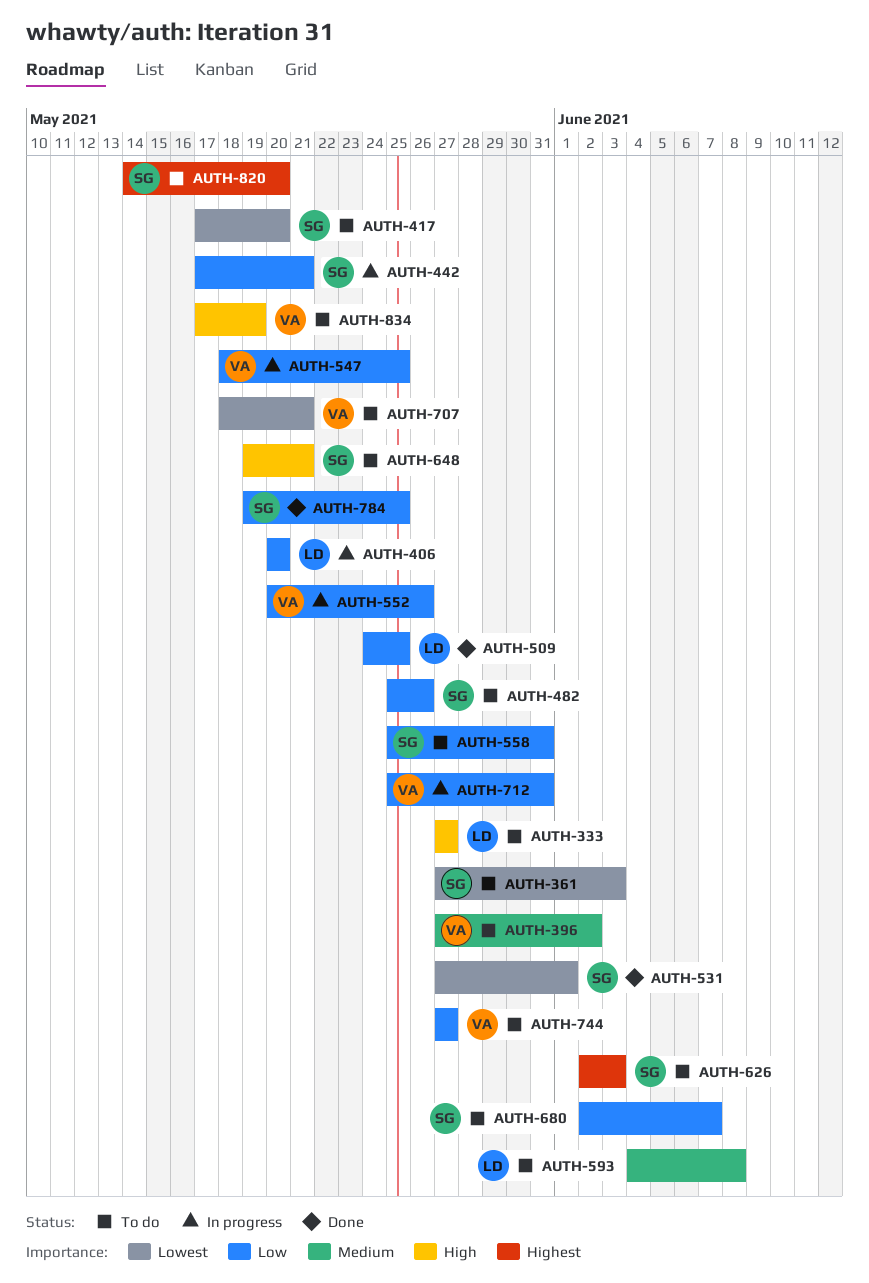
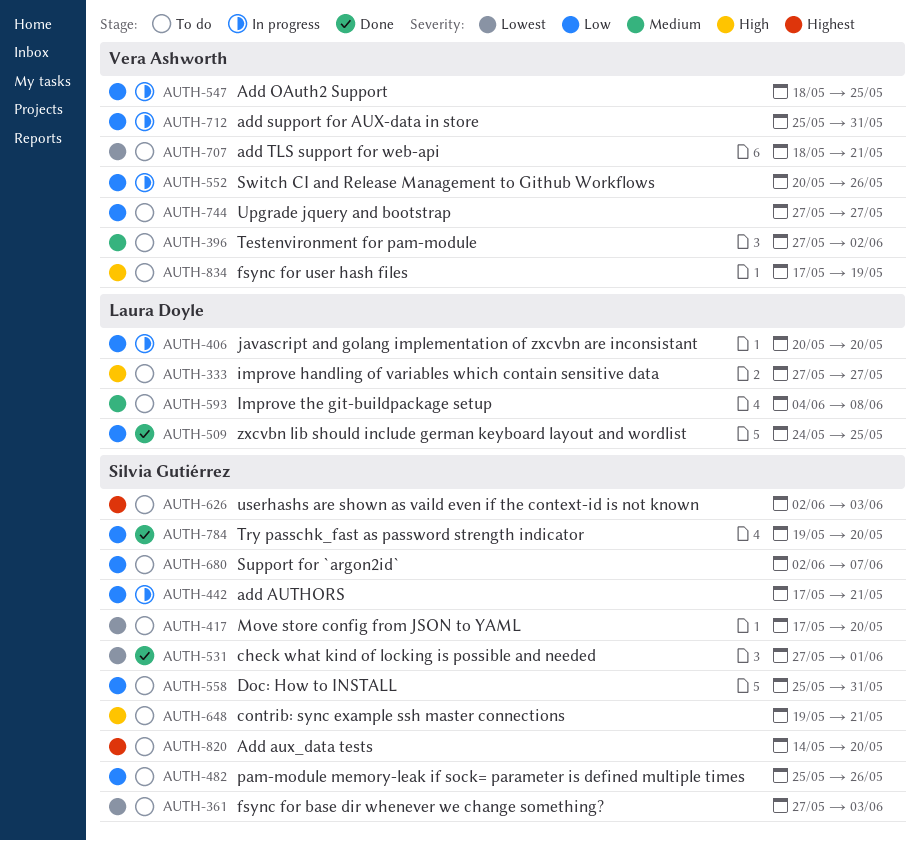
AUTH-784, due: May 25 -> May 20

